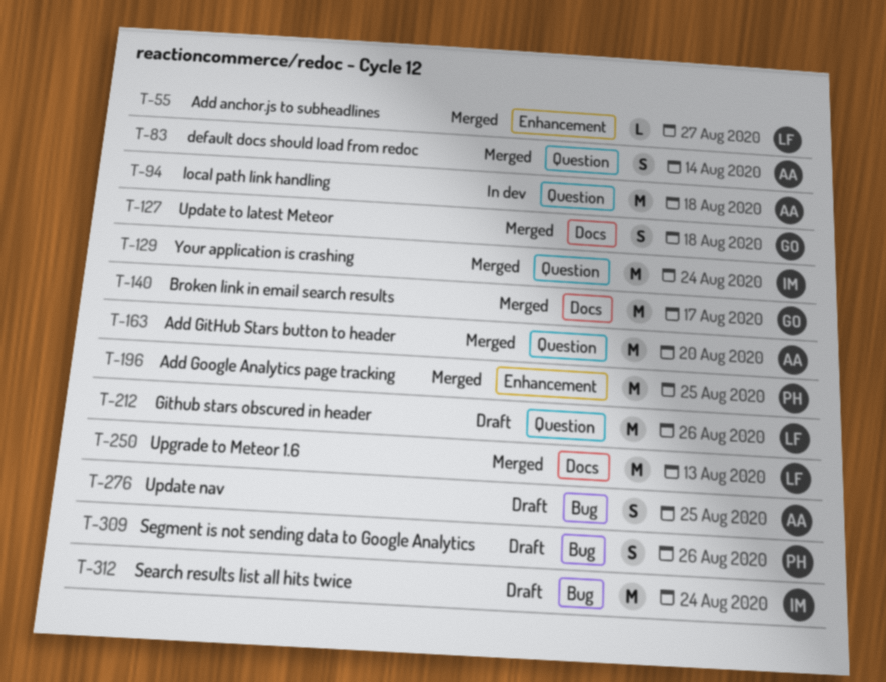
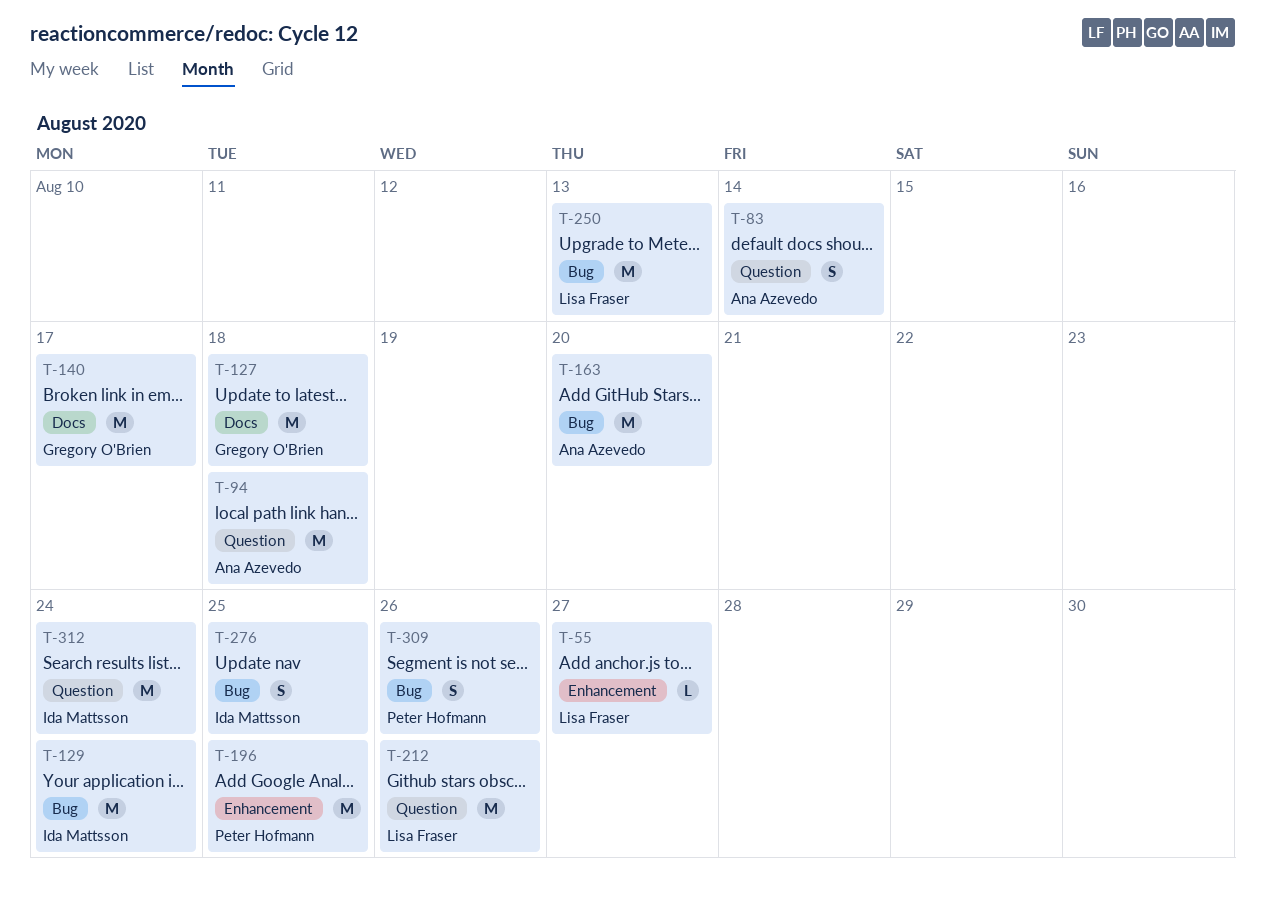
T-127, estimate: S -> M
T-129, label: Question -> Bug
T-163, label: Question -> Bug
T-250, label: Docs -> Bug
T-276, owner: Ana Azevedo -> Ida Mattsson
T-312, label: Bug -> Question

